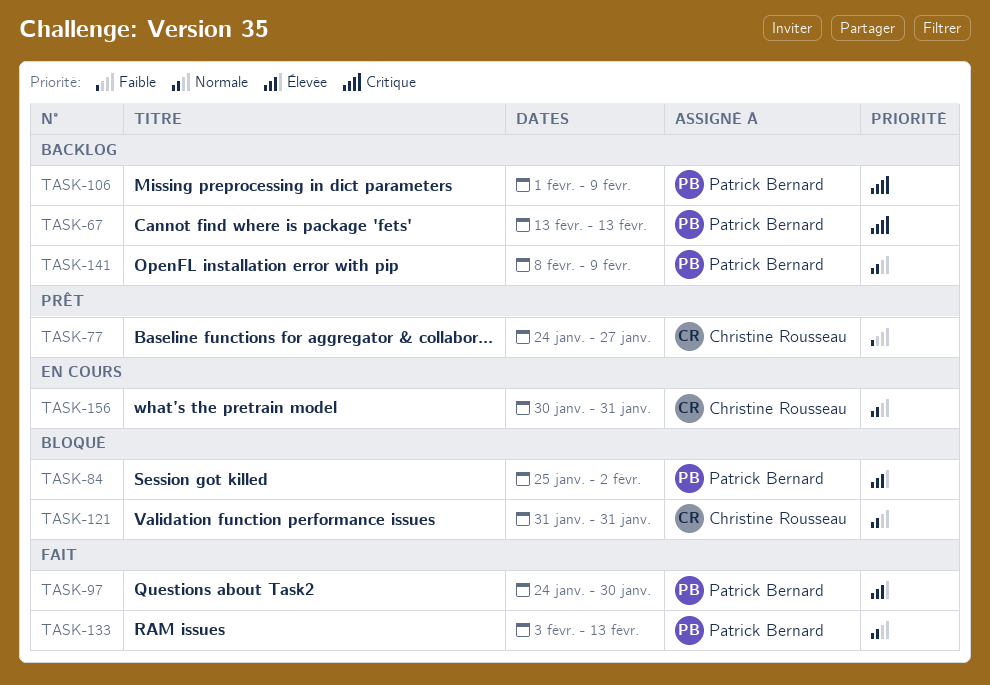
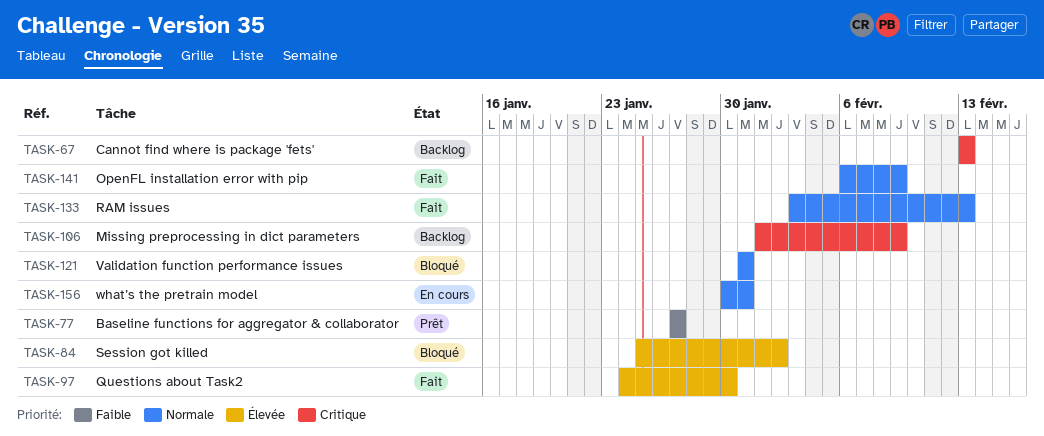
TASK-77, start: Jan 24 -> Jan 27
TASK-141, status: Backlog -> Fait
TASK-141, start: Feb 8 -> Feb 6

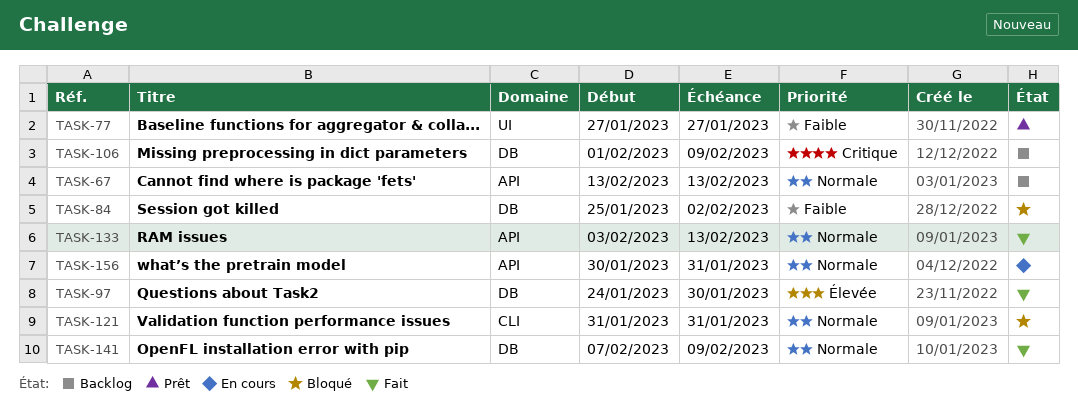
TASK-67, priority: Critique -> Normale
TASK-84, priority: Élevée -> Faible
TASK-141, start: Feb 6 -> Feb 7

